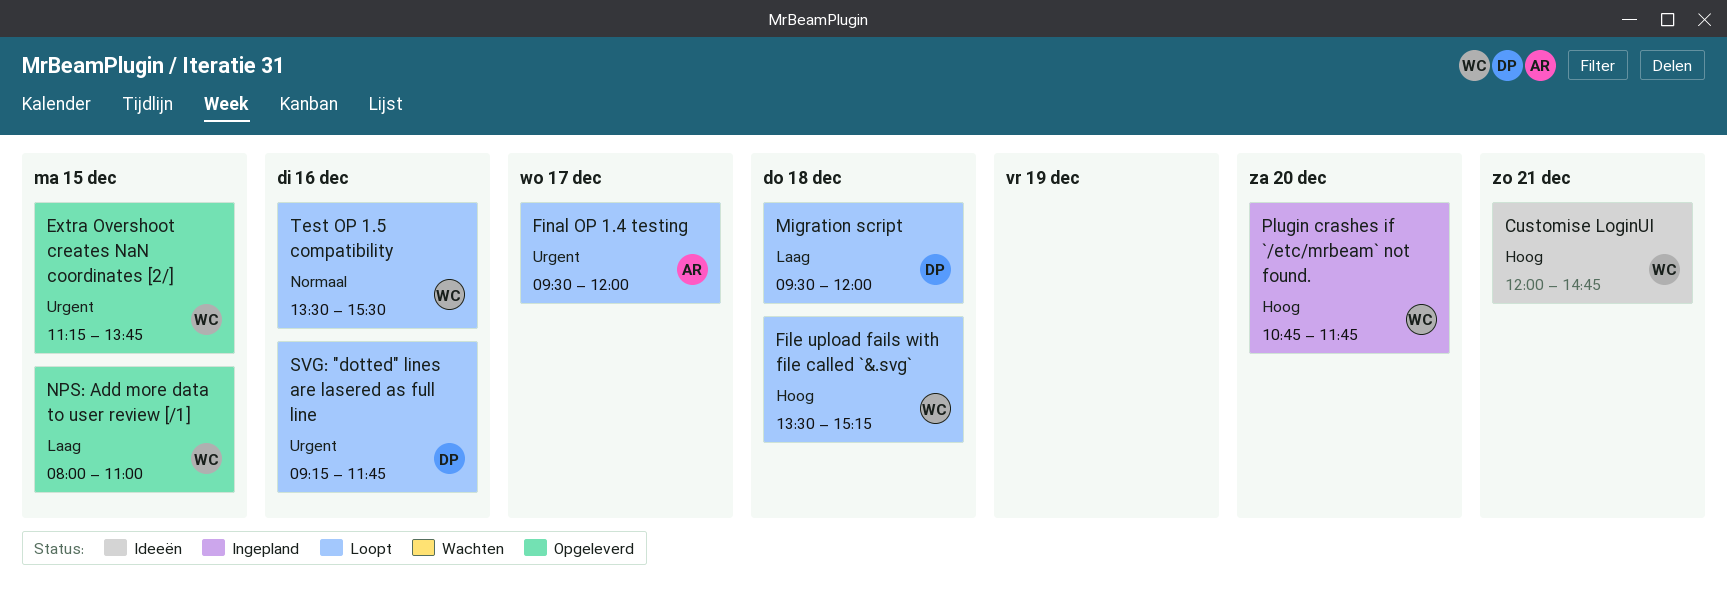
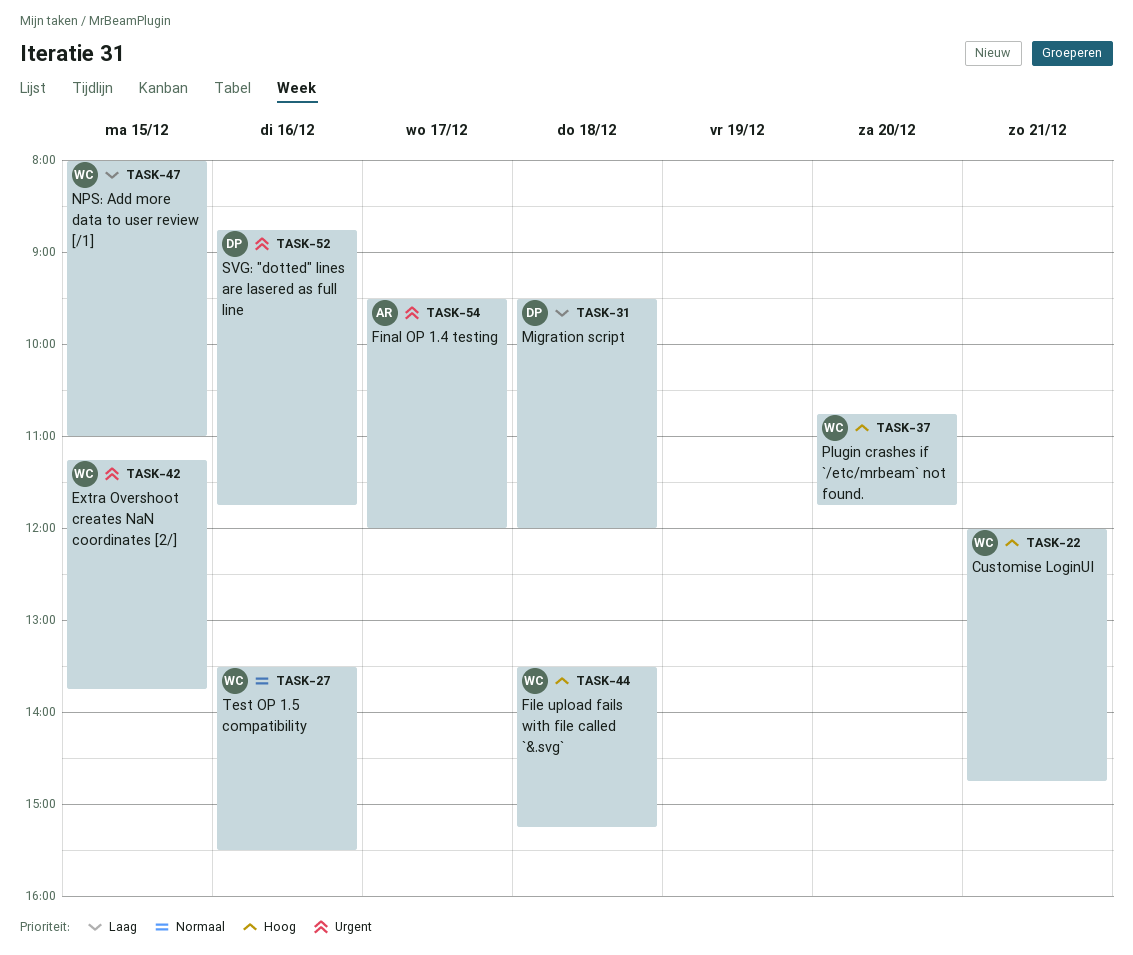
SVG: "dotted" lines are lasered as full line, begins: 09:15 -> 08:45

